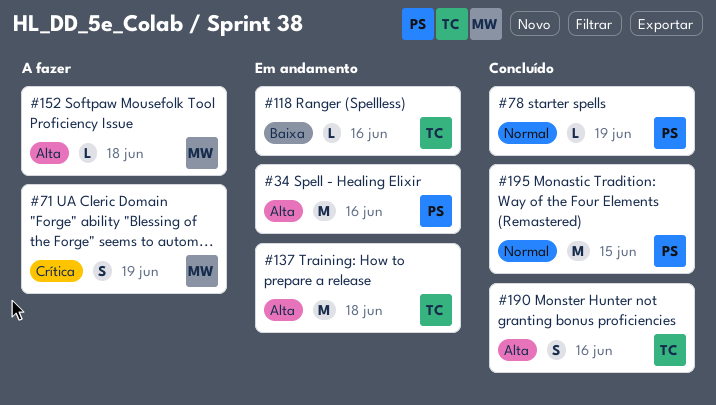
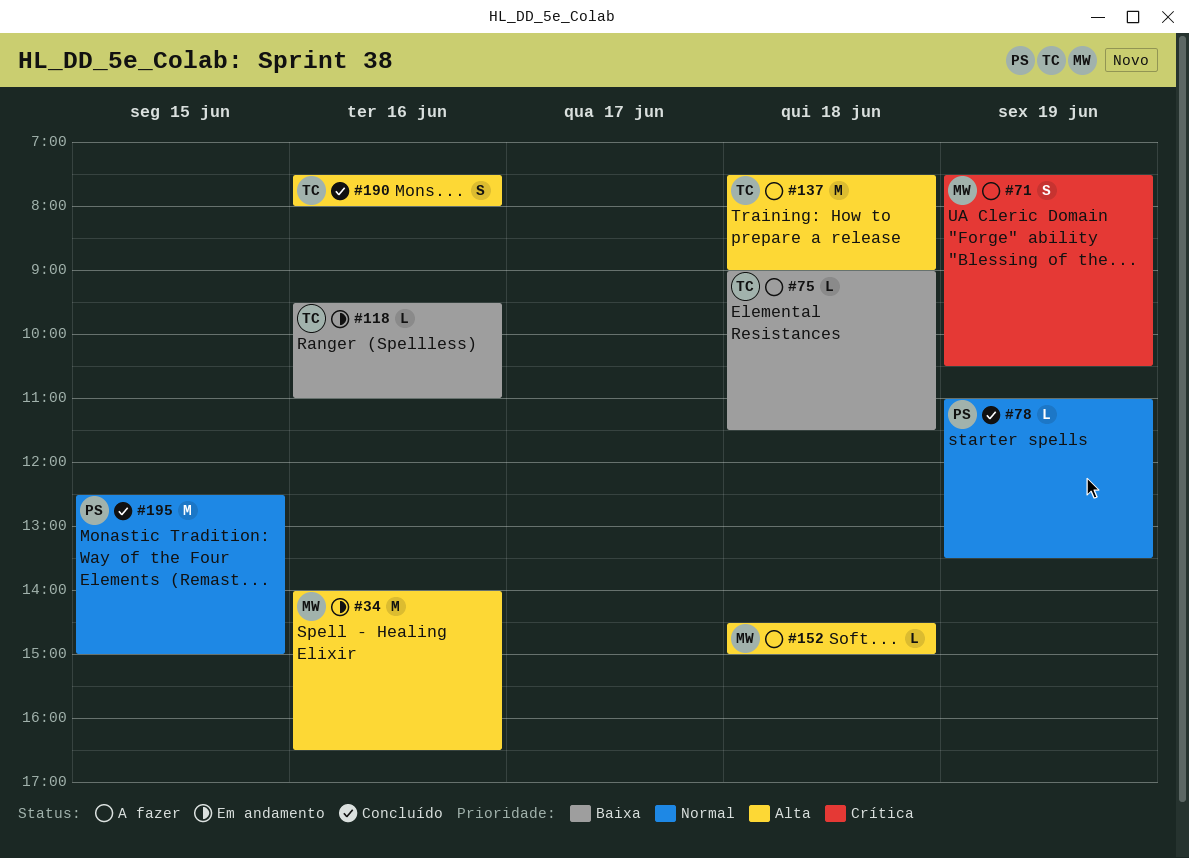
#34, owner: PS -> MW
#75: none -> present
#137, status: Em andamento -> A fazer

